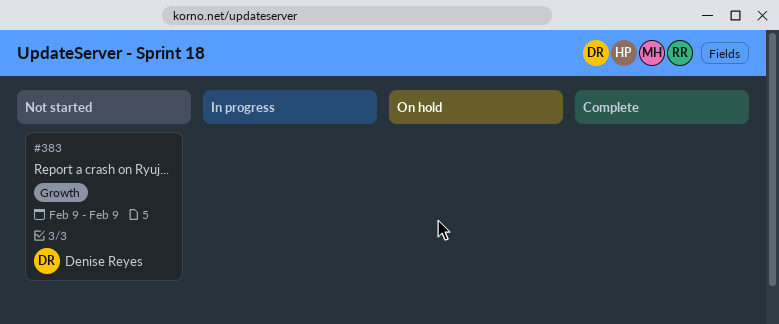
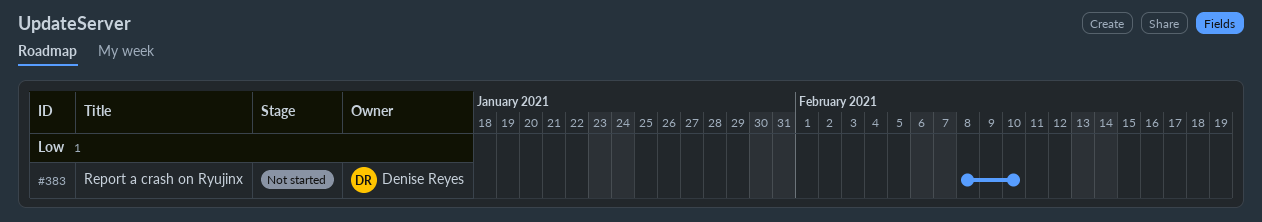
#383, start: Feb 9 -> Feb 8
#383, due: Feb 9 -> Feb 10

